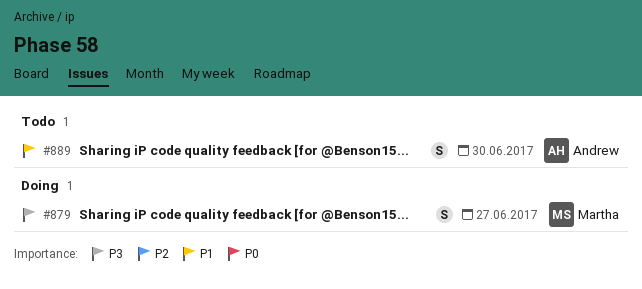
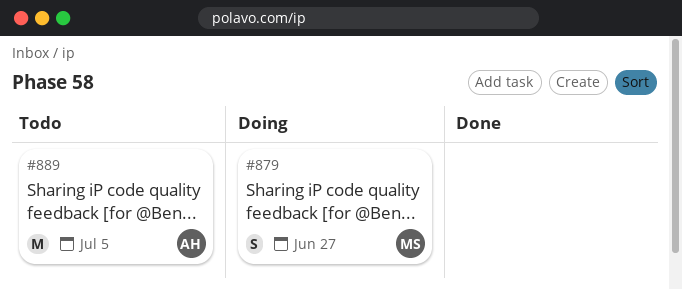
#889, estimate: S -> M
#889, due: Jun 30 -> Jul 5

